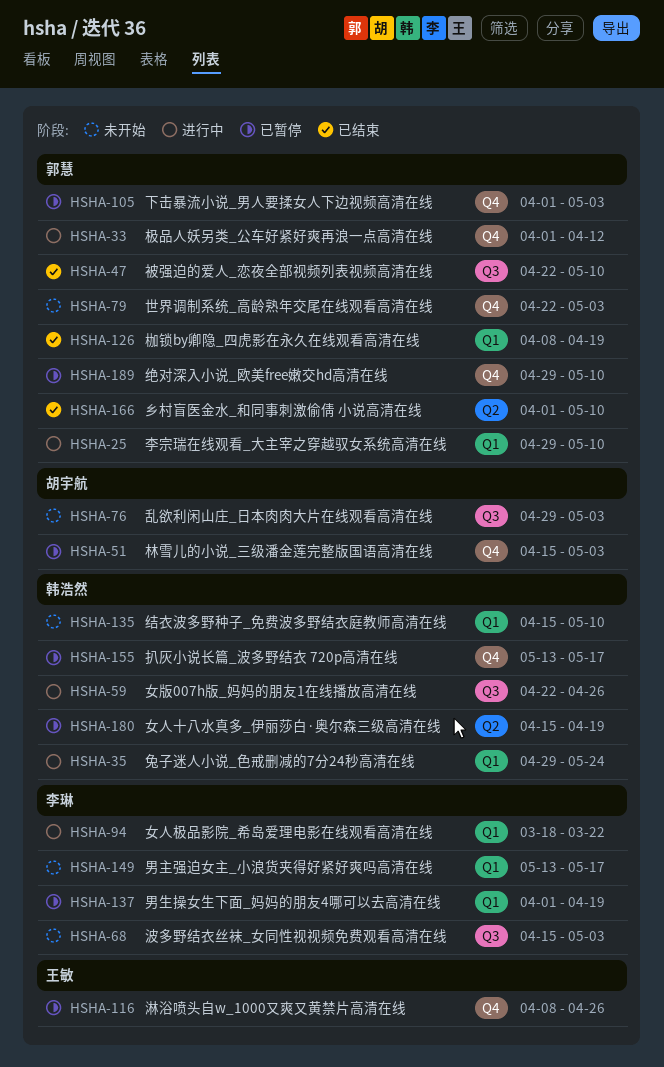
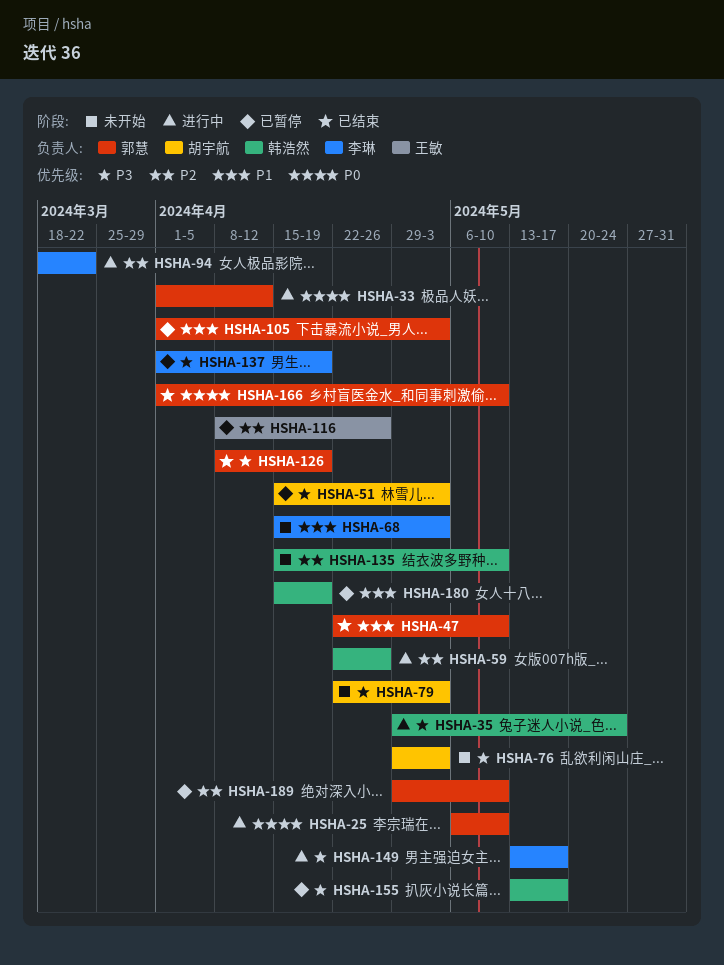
HSHA-25, start: Apr 29 -> May 6
HSHA-79, owner: 郭慧 -> 胡宇航
HSHA-149, status: 未开始 -> 进行中

